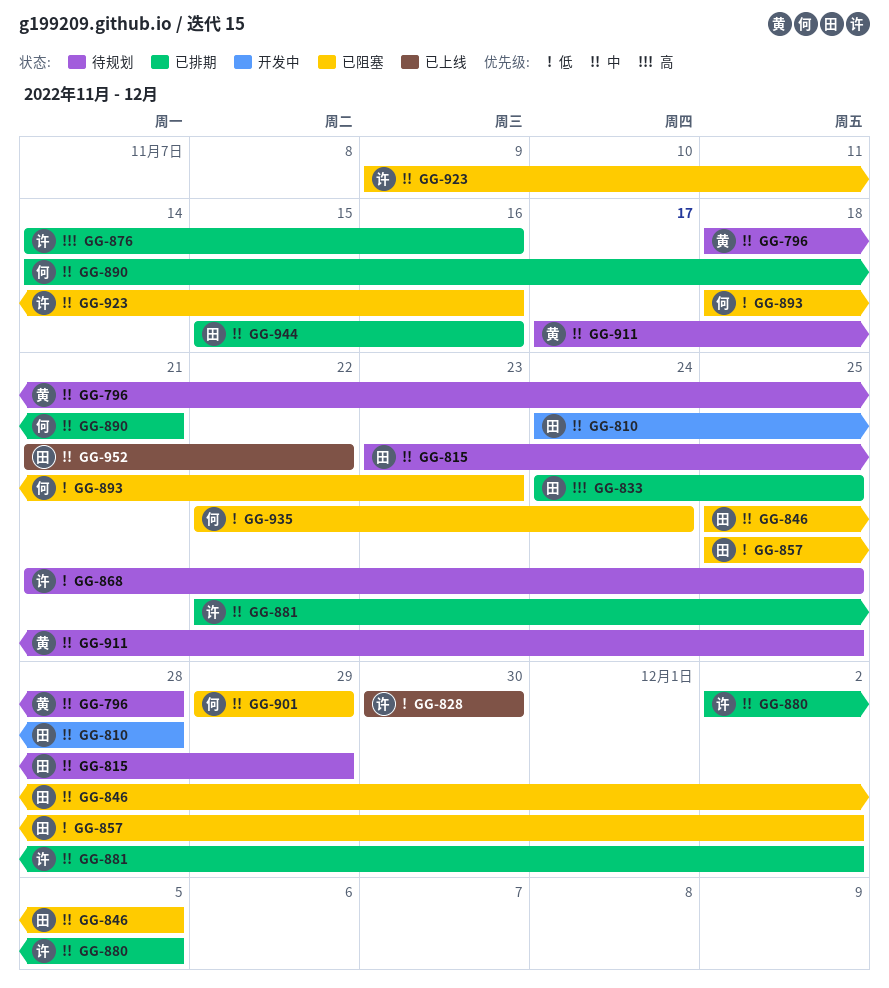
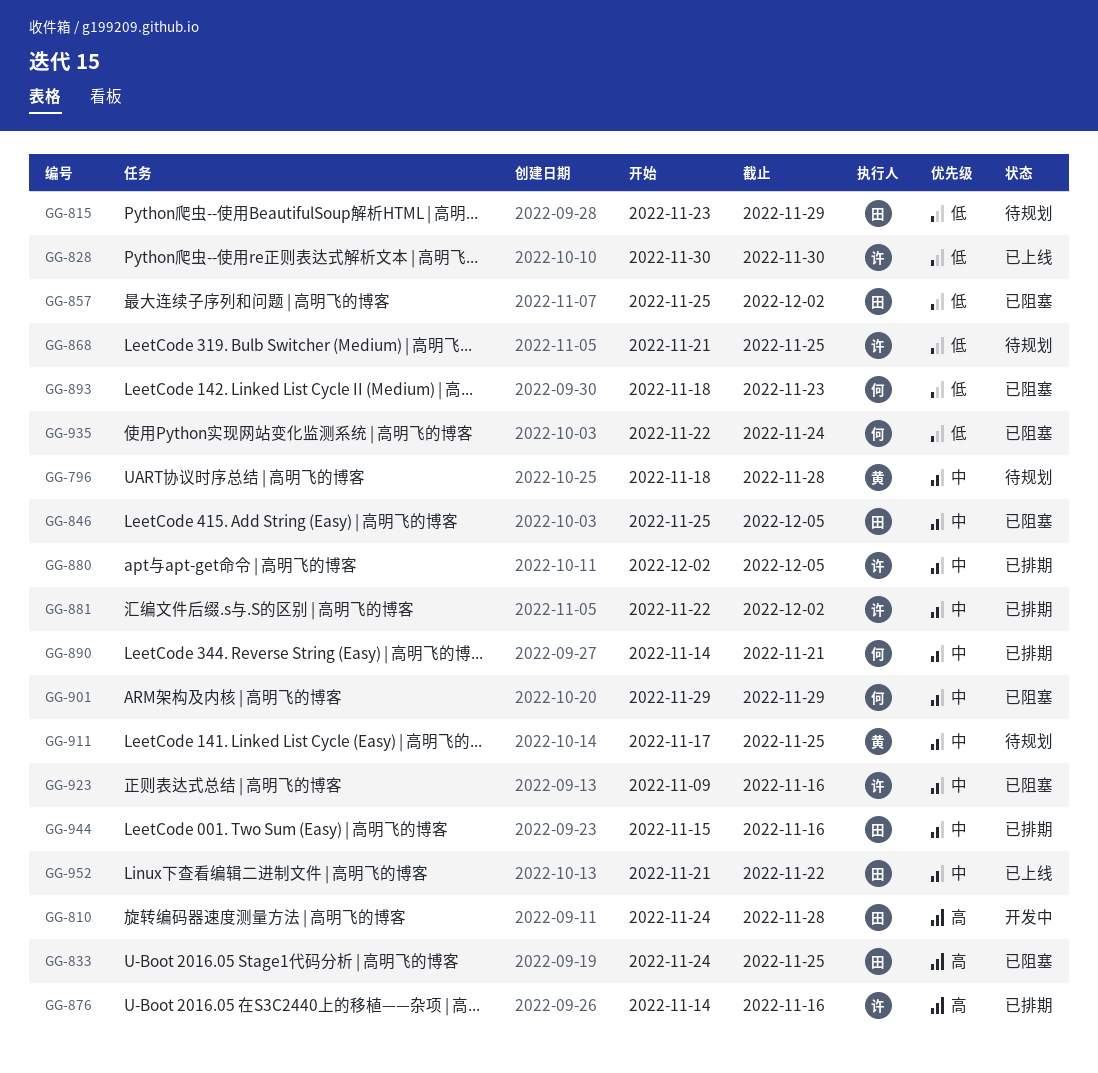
GG-810, priority: 中 -> 高
GG-815, priority: 中 -> 低
GG-833, status: 已排期 -> 已阻塞

